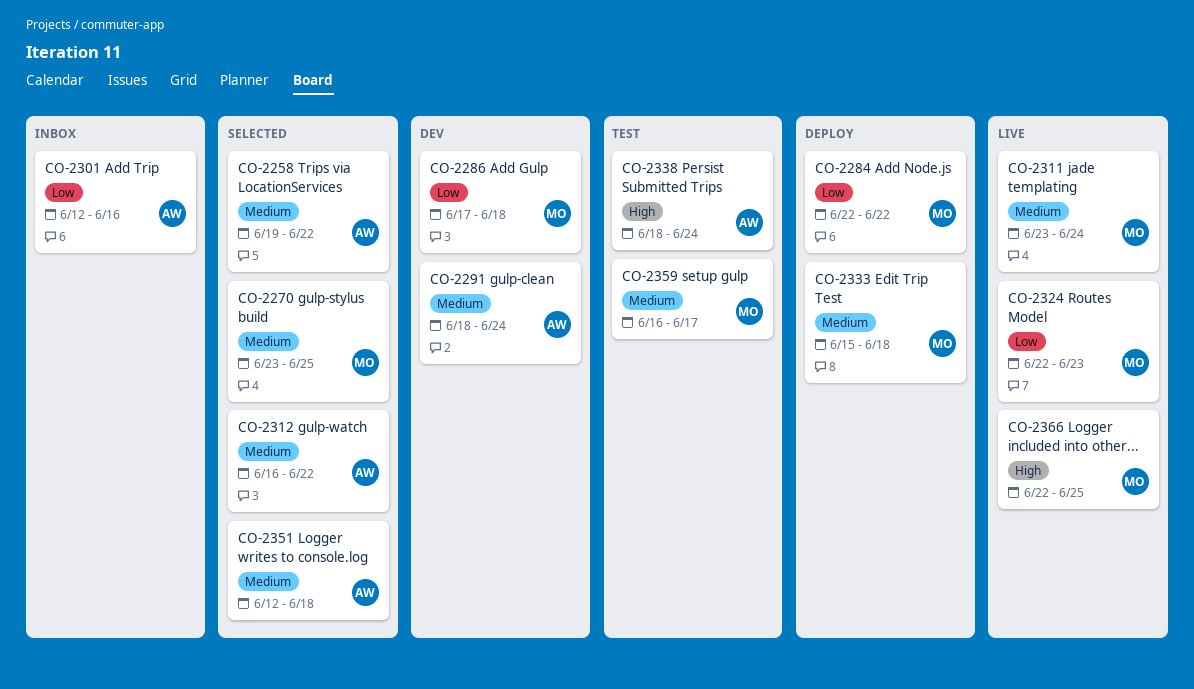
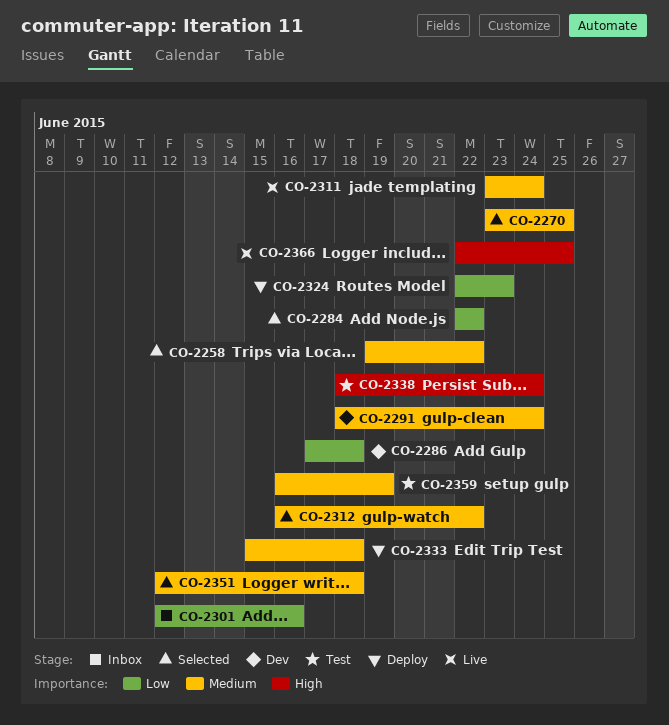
CO-2284, status: Deploy -> Selected
CO-2324, status: Live -> Deploy
CO-2359, due: Jun 17 -> Jun 19

